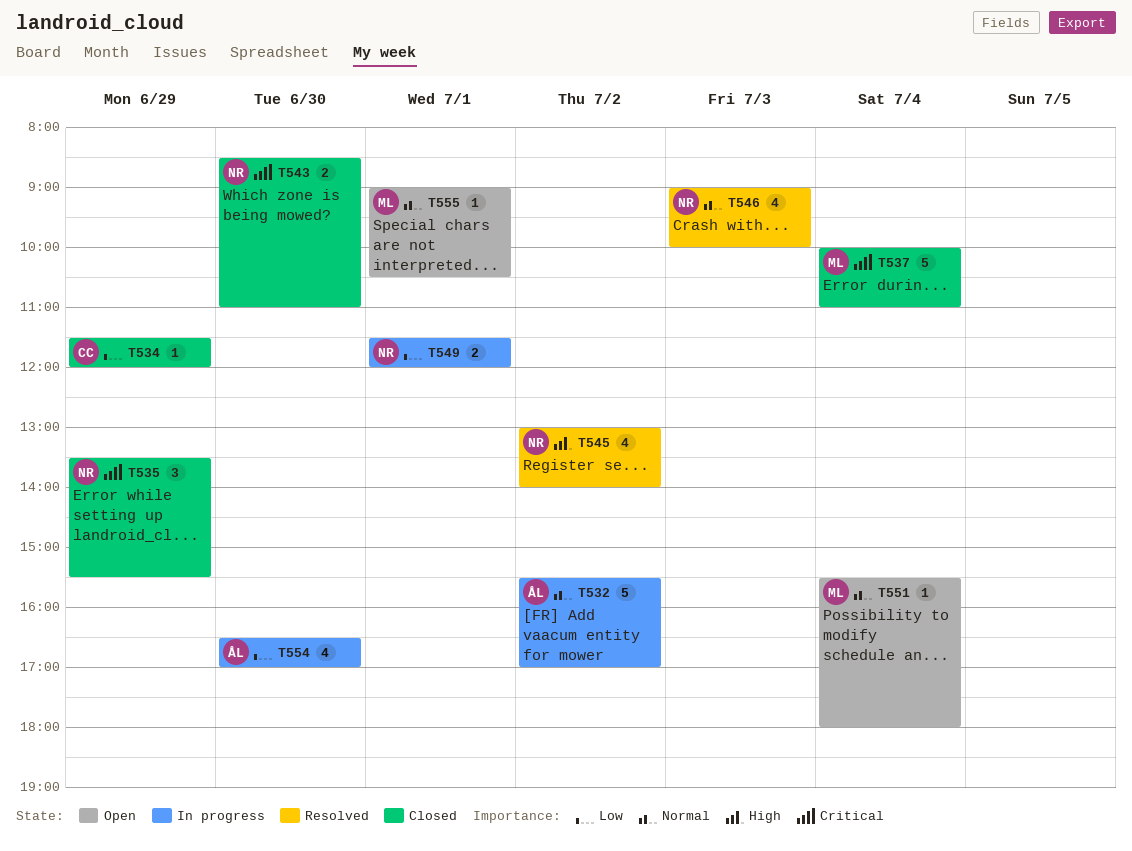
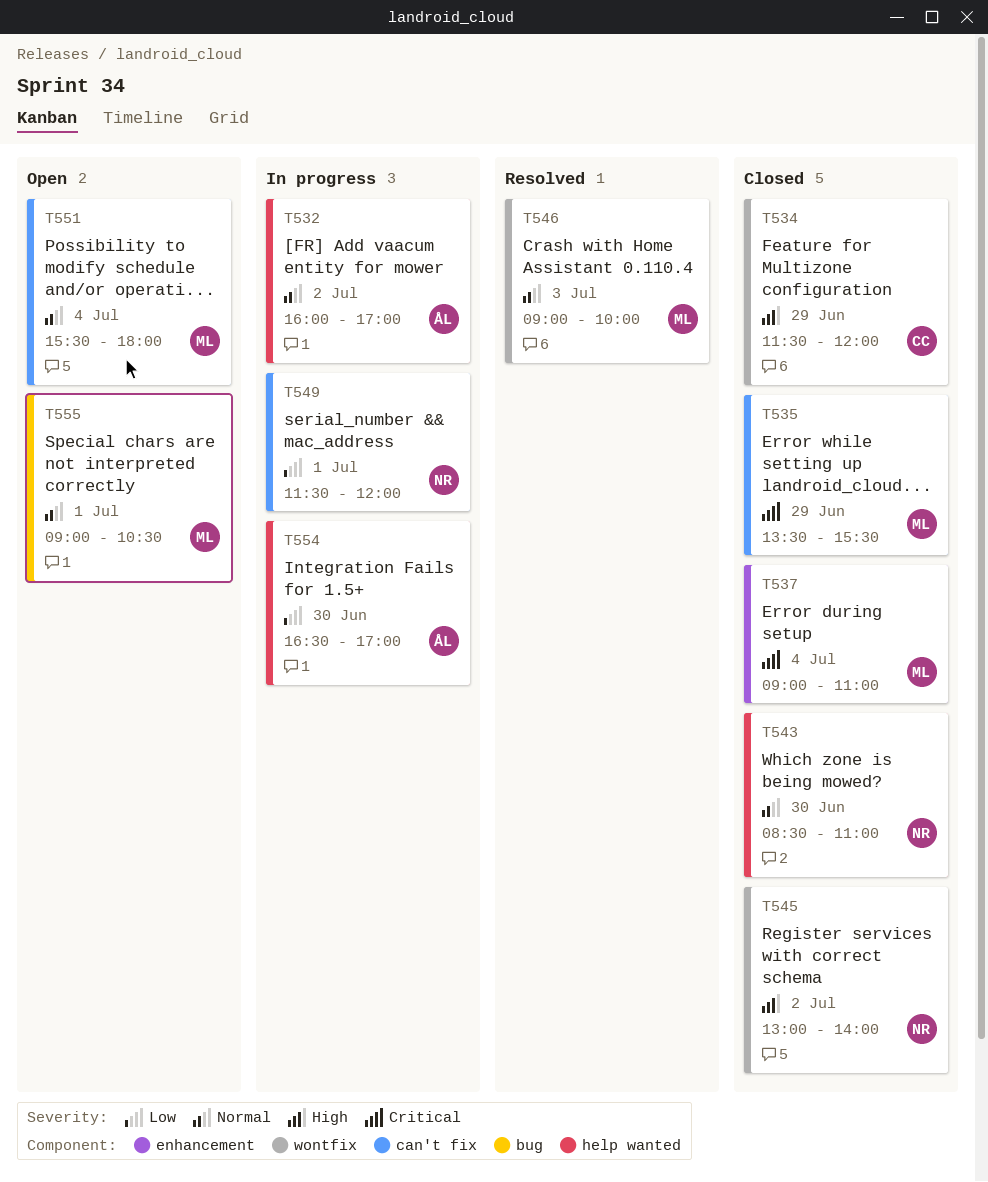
T532, begins: 15:30 -> 16:00
T534, priority: Low -> High
T535, owner: NR -> ML
T537, begins: 10:00 -> 09:00
T543, priority: Critical -> Normal
T545, status: Resolved -> Closed
T546, owner: NR -> ML

